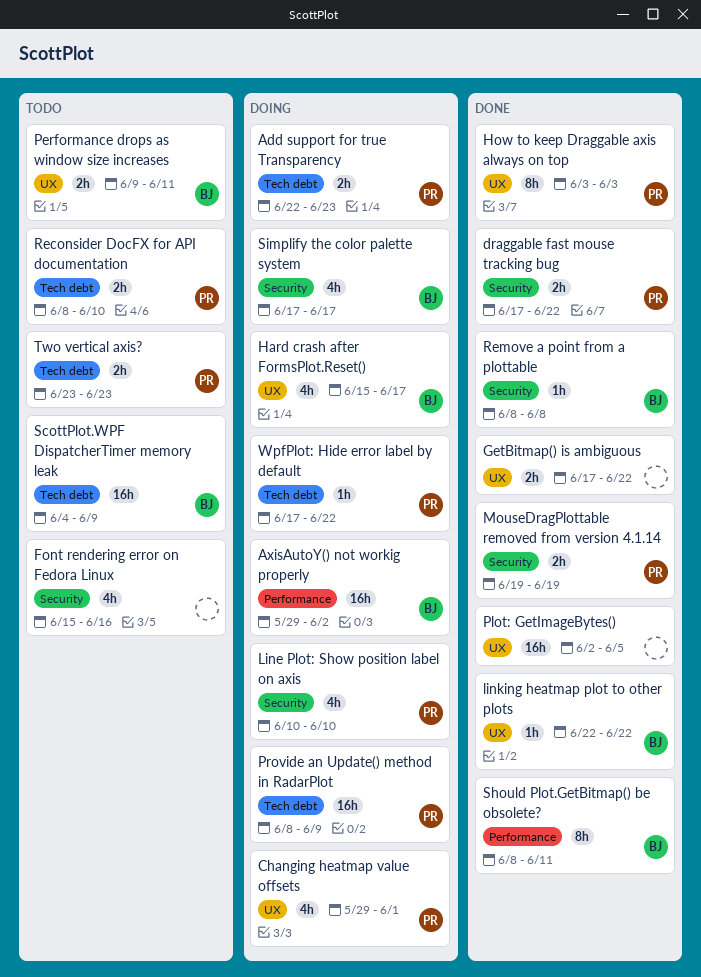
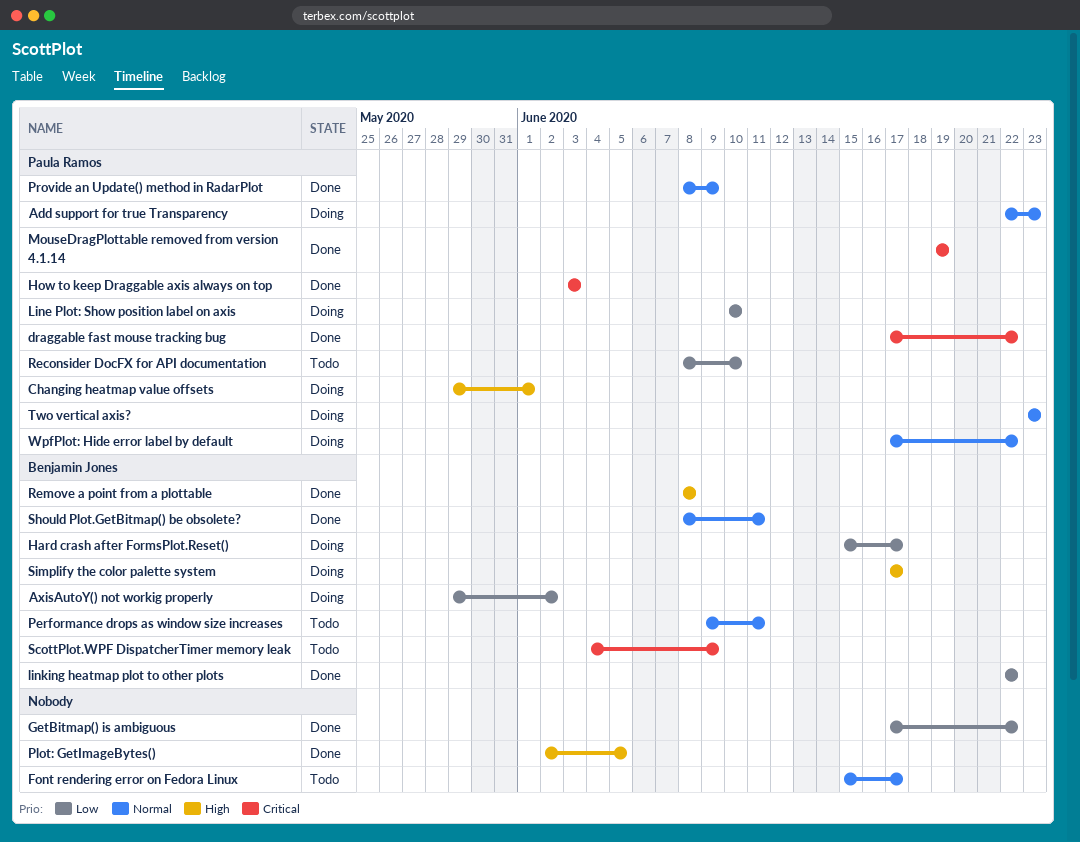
Font rendering error on Fedora Linux, due: Jun 16 -> Jun 17
Provide an Update() method in RadarPlot, status: Doing -> Done
Two vertical axis?, status: Todo -> Doing

